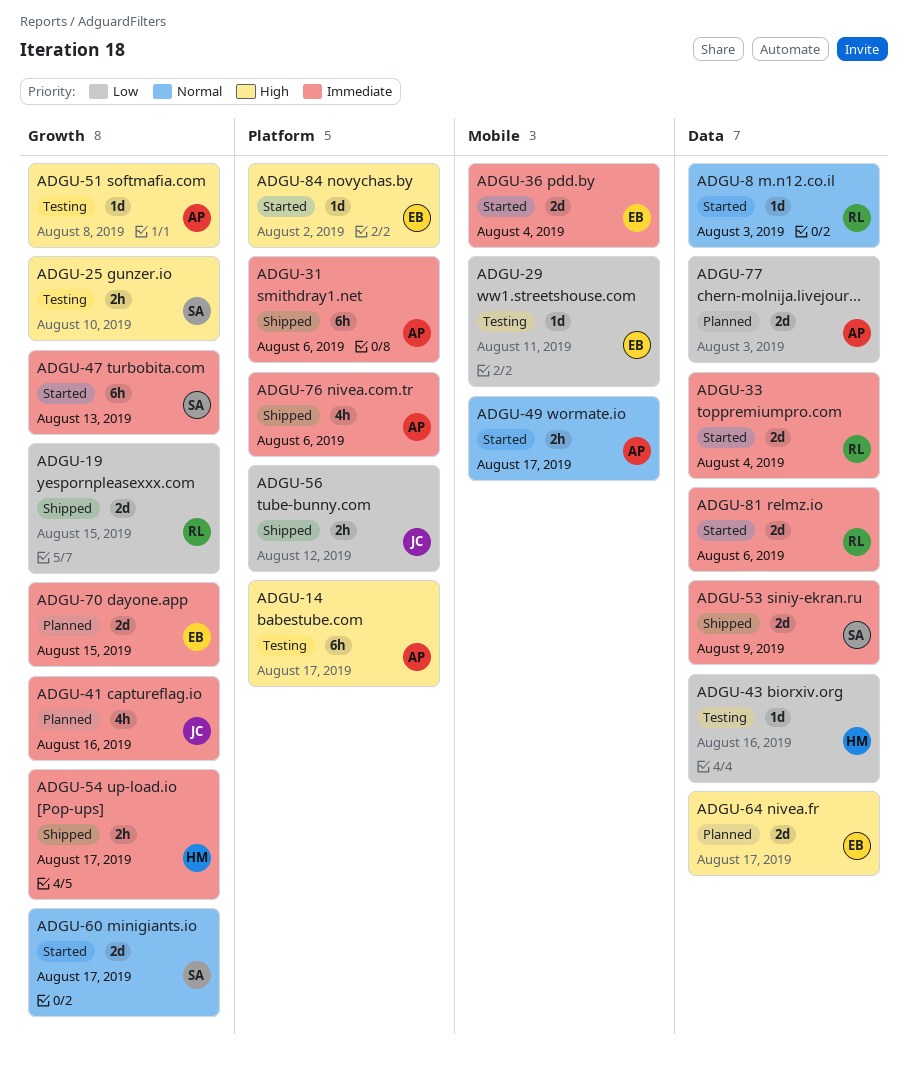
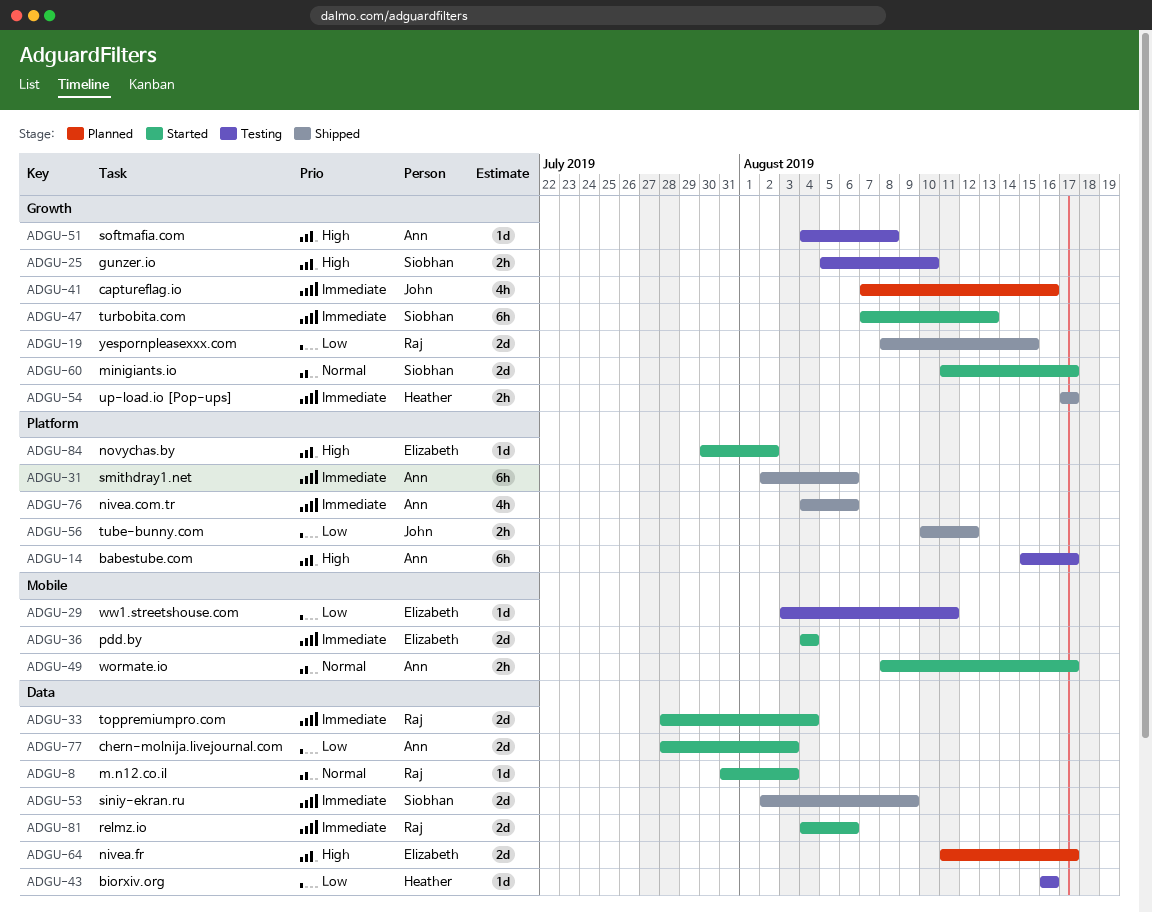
ADGU-70: present -> none
ADGU-77, status: Planned -> Started

